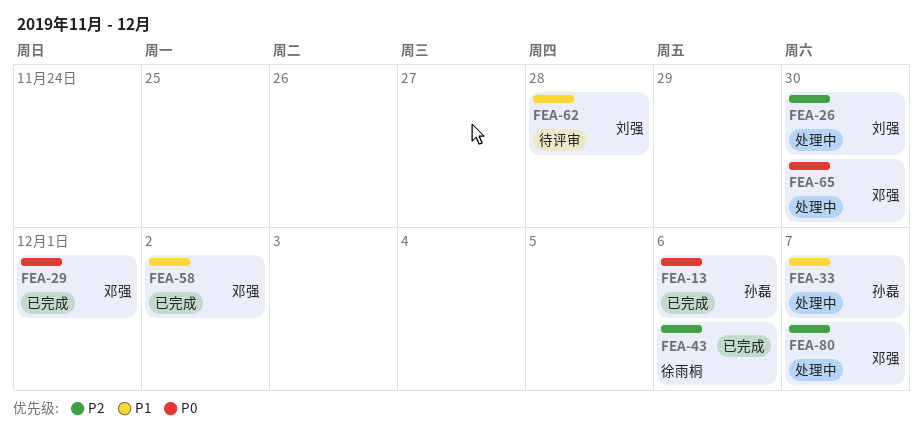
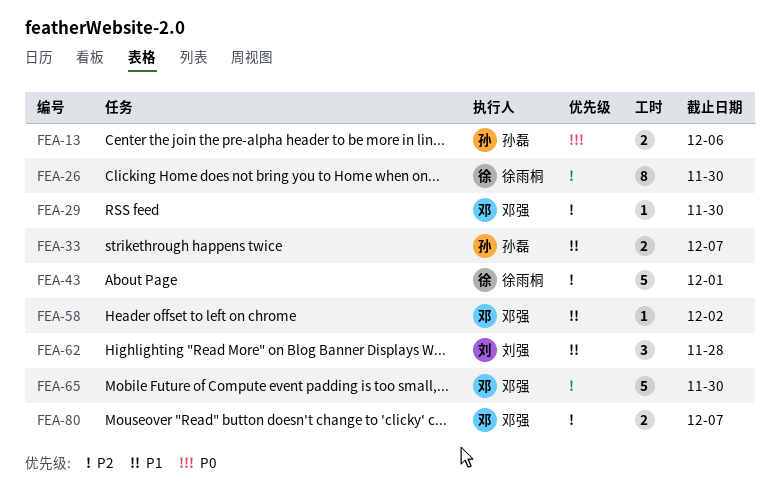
FEA-26, owner: 刘强 -> 徐雨桐
FEA-29, priority: P0 -> P2
FEA-29, due: Dec 1 -> Nov 30
FEA-43, due: Dec 6 -> Dec 1
FEA-65, priority: P0 -> P2

